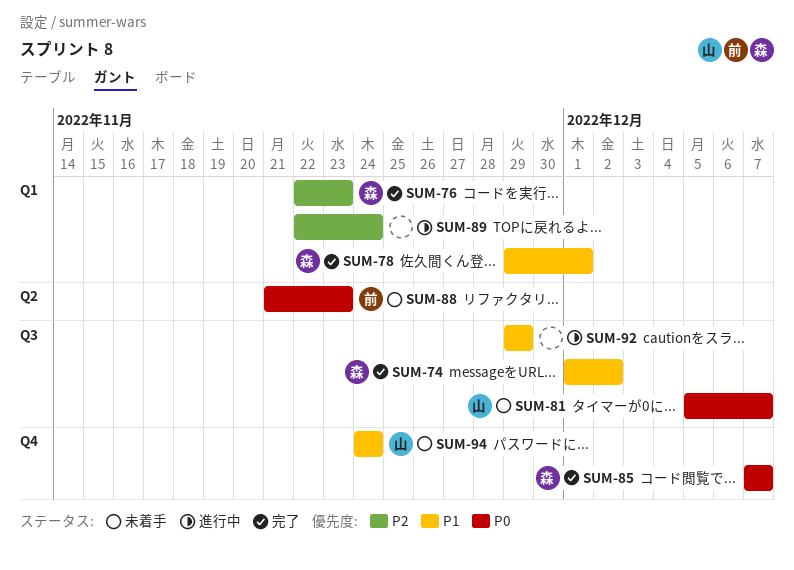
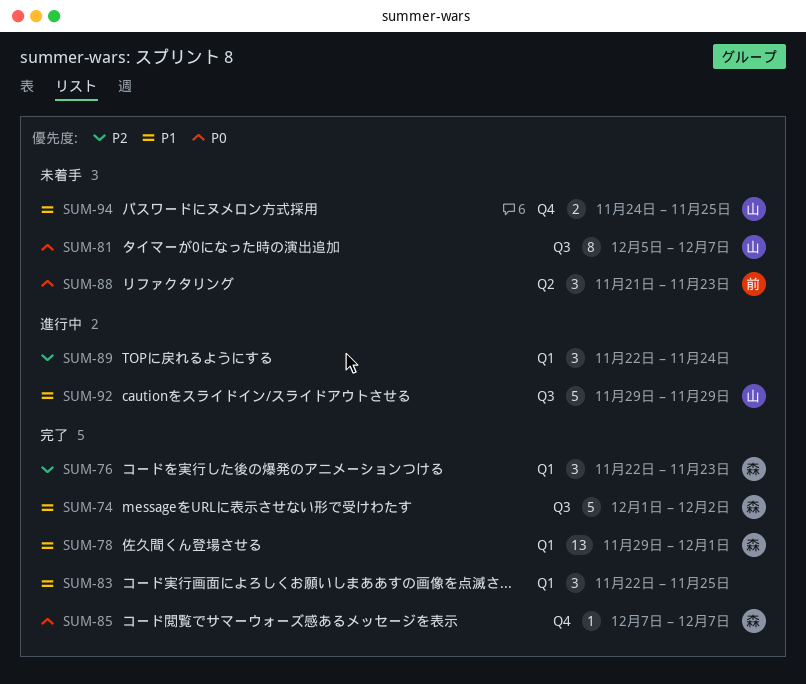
SUM-83: none -> present
SUM-92, owner: none -> 山
SUM-94, due: Nov 24 -> Nov 25

